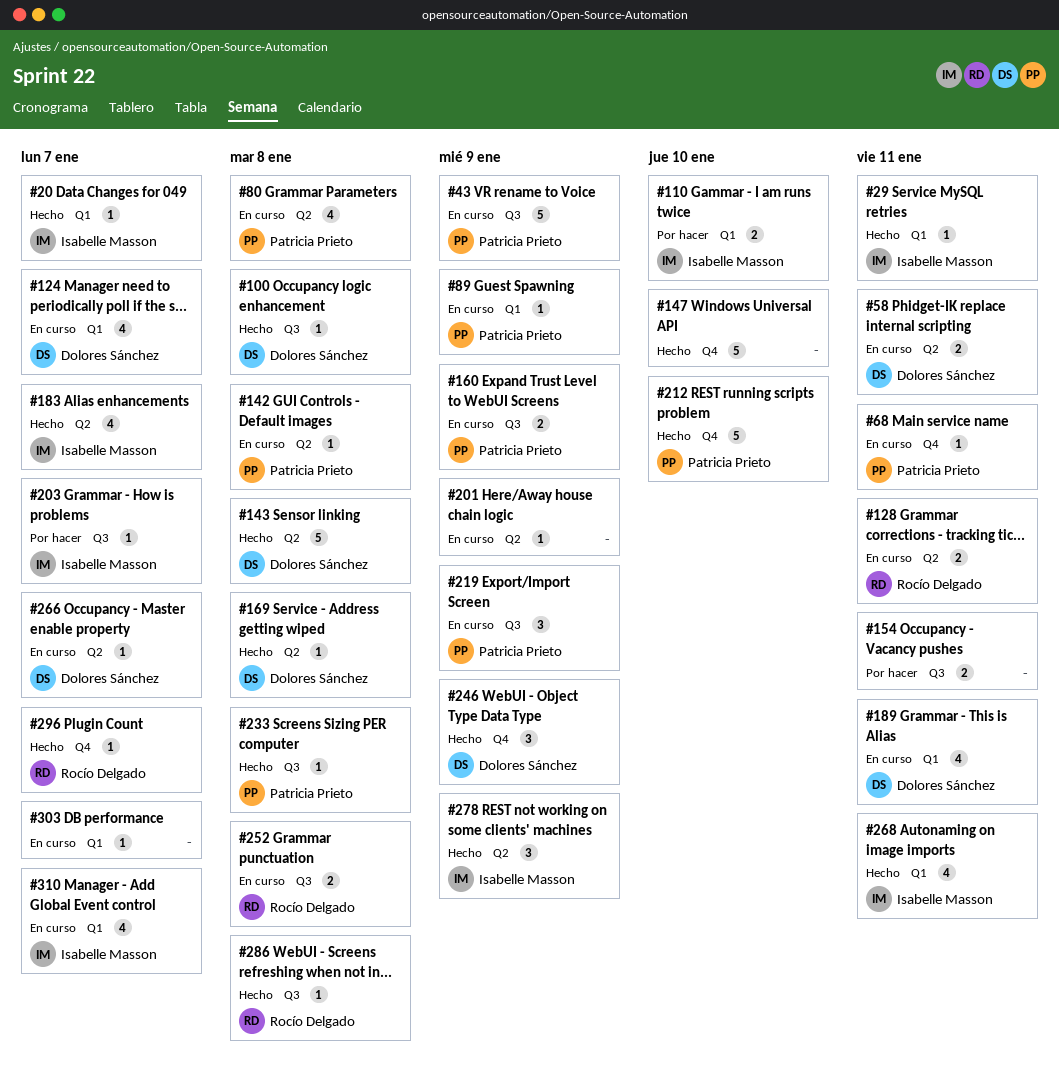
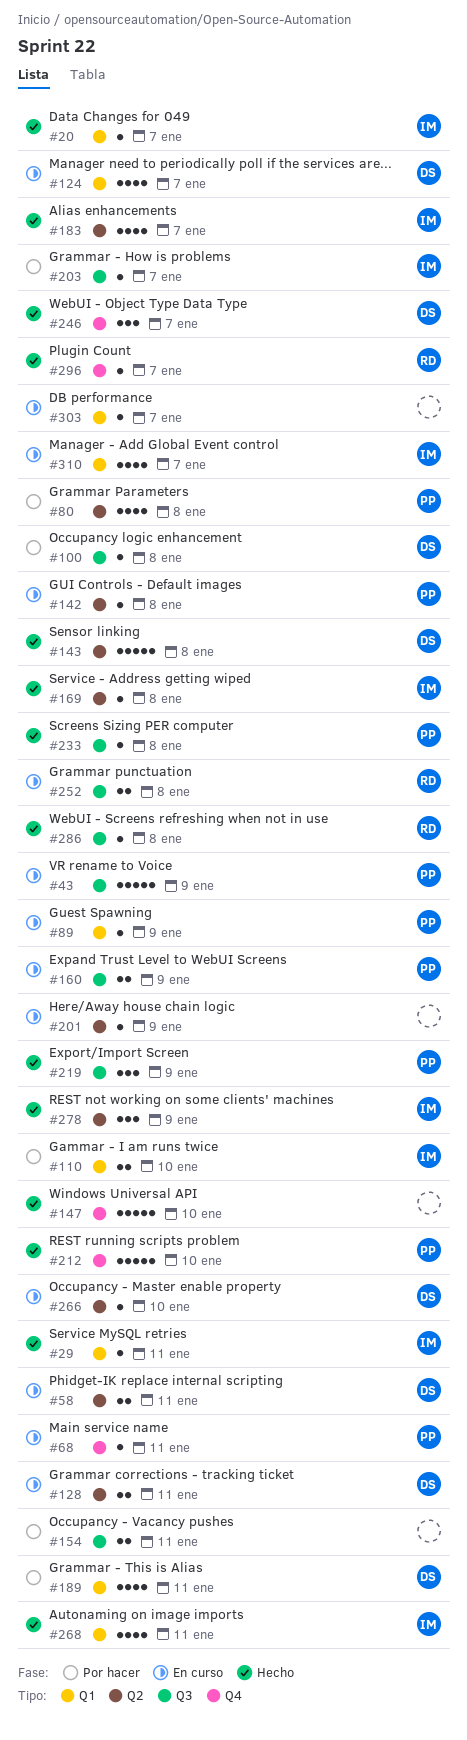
#80, status: En curso -> Por hacer
#100, status: Hecho -> Por hacer
#128, owner: Rocío Delgado -> Dolores Sánchez
#169, owner: Dolores Sánchez -> Isabelle Masson
#189, status: En curso -> Por hacer
#219, status: En curso -> Hecho
#246, due: Jan 9 -> Jan 7
#266, due: Jan 7 -> Jan 10

